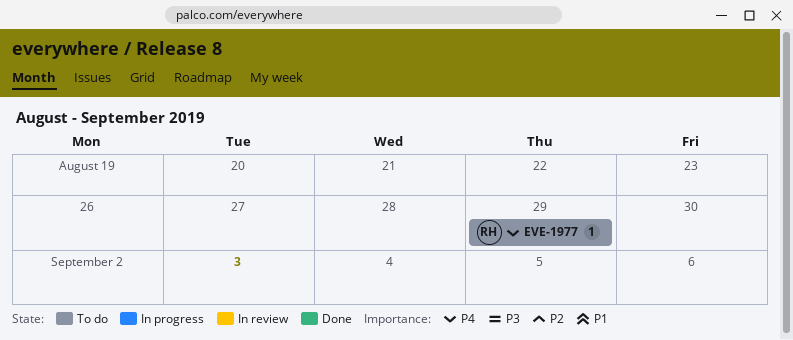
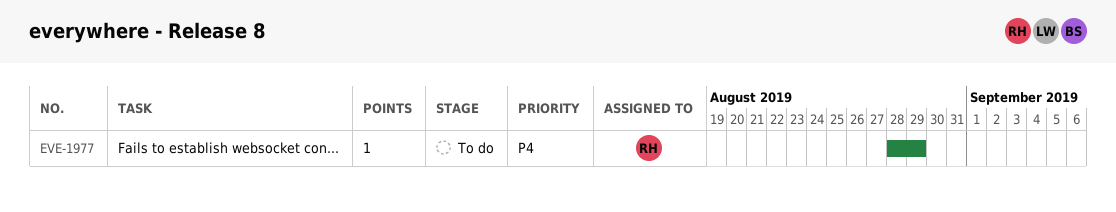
EVE-1977, start: Aug 29 -> Aug 28

